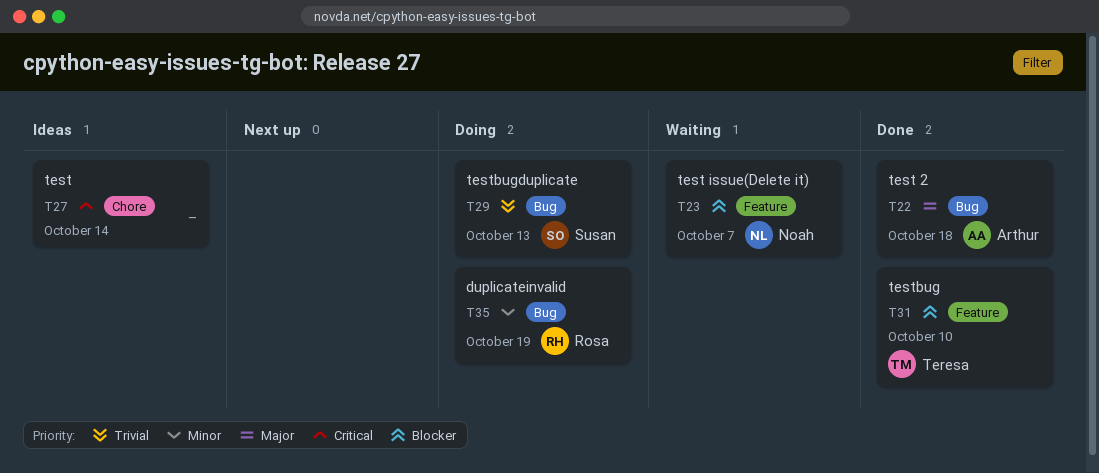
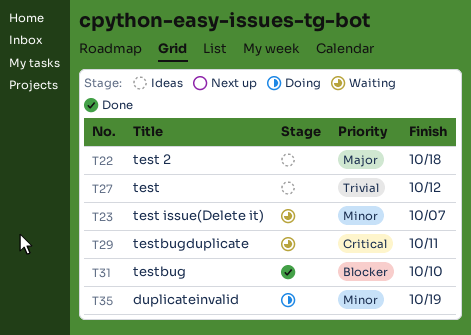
T22, status: Done -> Ideas
T23, priority: Blocker -> Minor
T27, priority: Critical -> Trivial
T27, due: Oct 14 -> Oct 12
T29, status: Doing -> Waiting
T29, priority: Trivial -> Critical
T29, due: Oct 13 -> Oct 11

